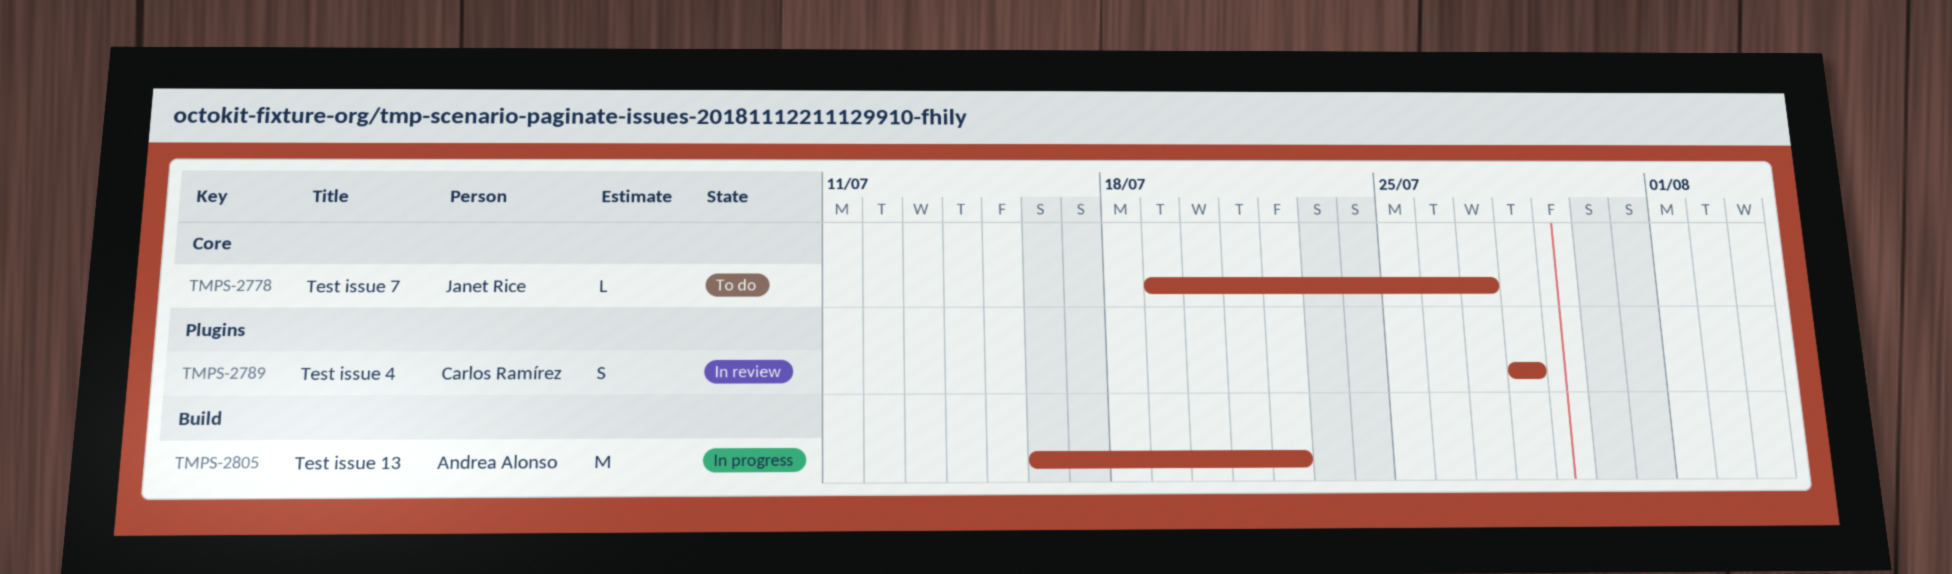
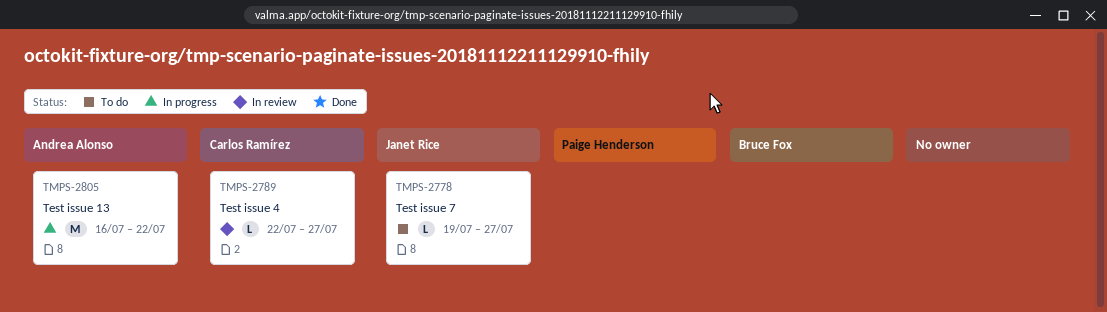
TMPS-2789, estimate: S -> L
TMPS-2789, start: Jul 28 -> Jul 22
TMPS-2789, due: Jul 28 -> Jul 27

